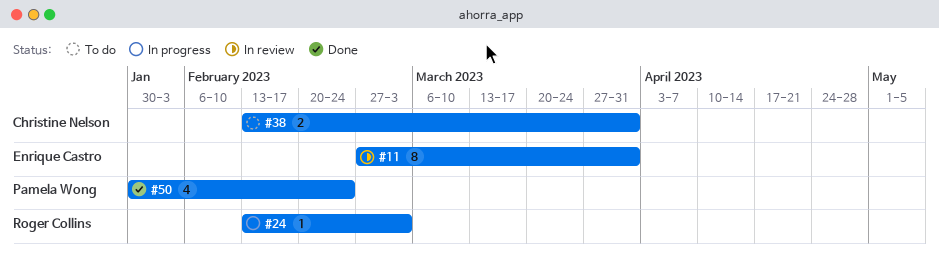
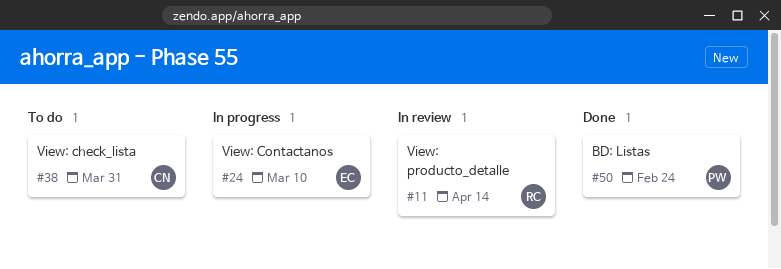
#11, owner: Enrique Castro -> Roger Collins
#11, due: Mar 31 -> Apr 14
#24, owner: Roger Collins -> Enrique Castro
#24, due: Mar 3 -> Mar 10

